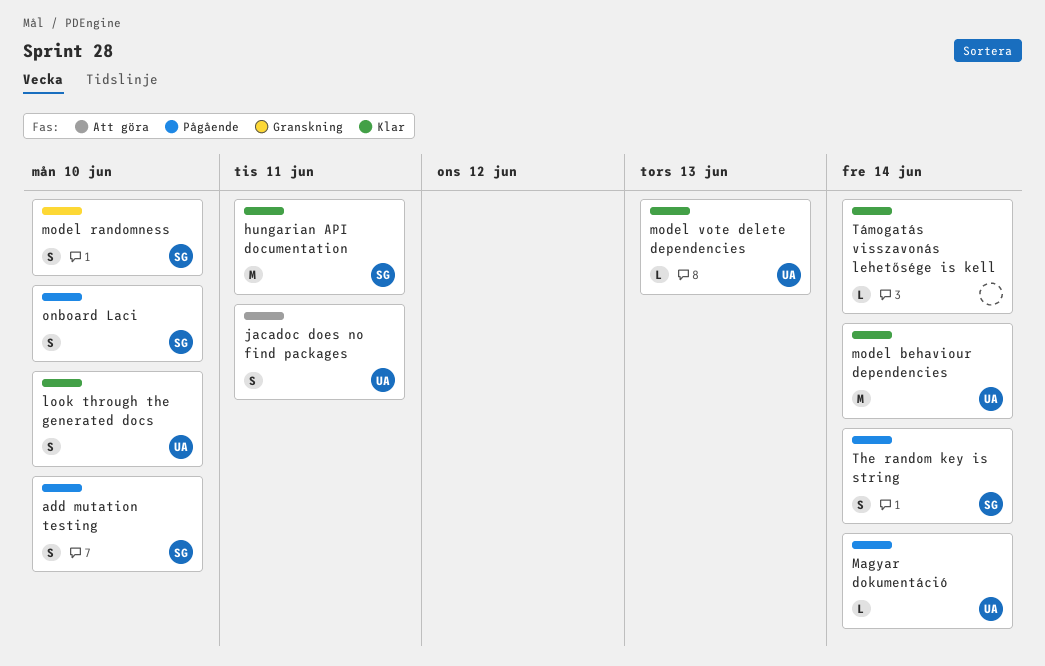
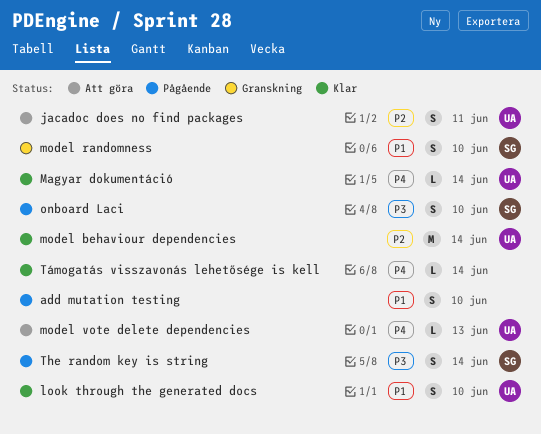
add mutation testing, owner: SG -> none
hungarian API documentation: present -> none
Magyar dokumentáció, status: Pågående -> Klar
model vote delete dependencies, status: Klar -> Att göra

